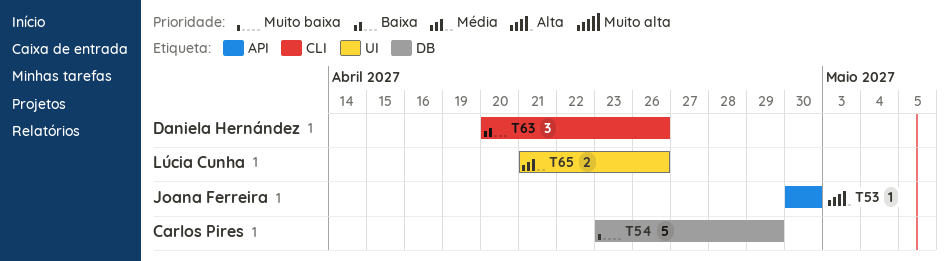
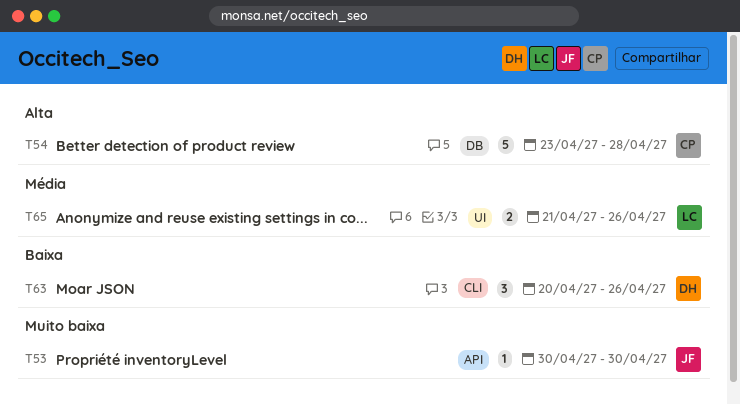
T53, priority: Alta -> Muito baixa
T54, priority: Muito baixa -> Alta
T54, due: Apr 29 -> Apr 28

